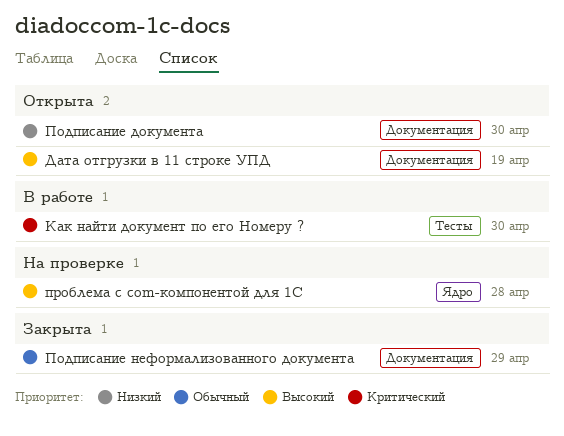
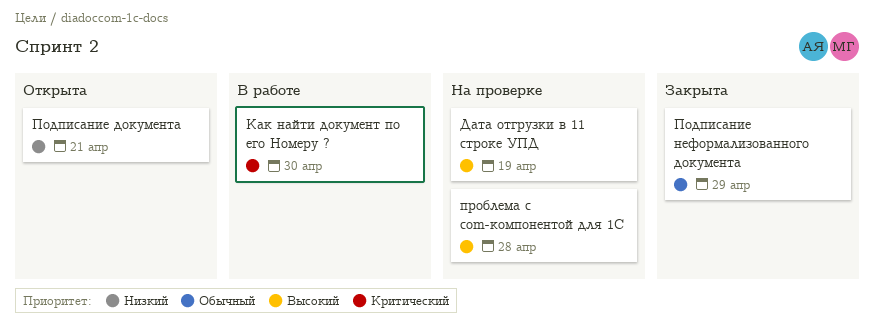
Дата отгрузки в 11 строке УПД, status: Открыта -> На проверке
Подписание документа, due: Apr 30 -> Apr 21

